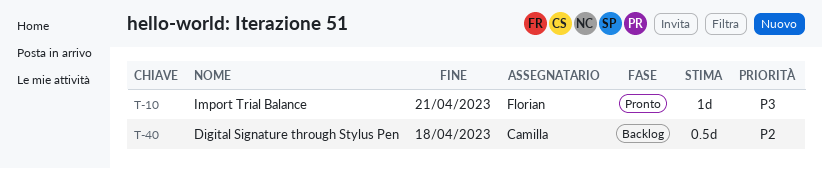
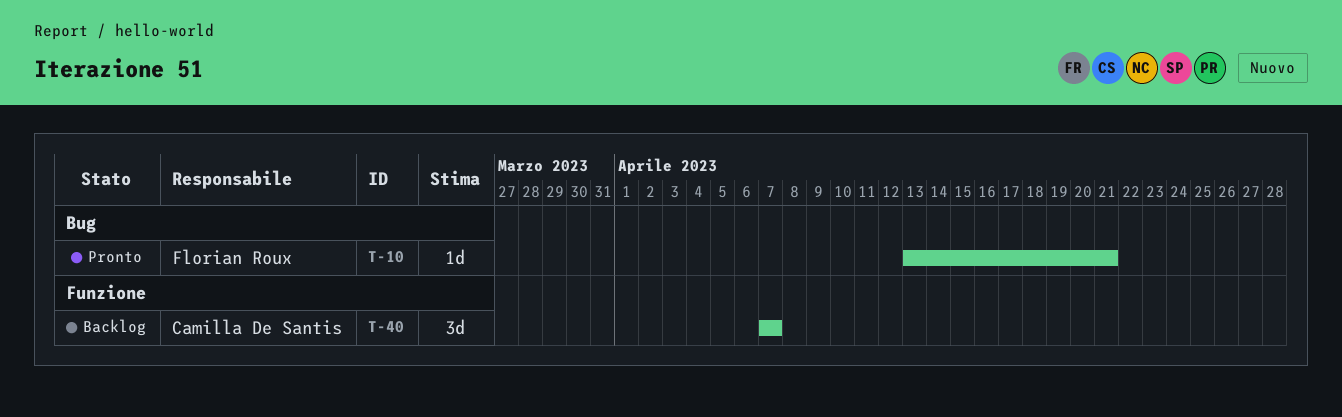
T-40, estimate: 0.5d -> 3d
T-40, due: Apr 18 -> Apr 7

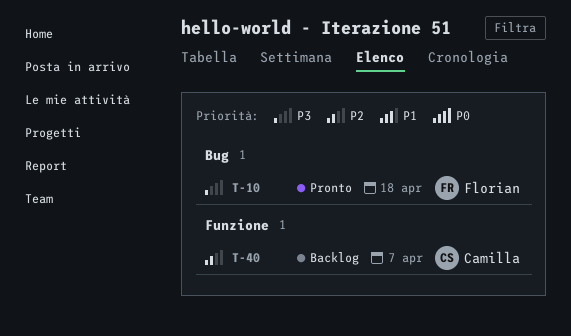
T-10, due: Apr 21 -> Apr 18

